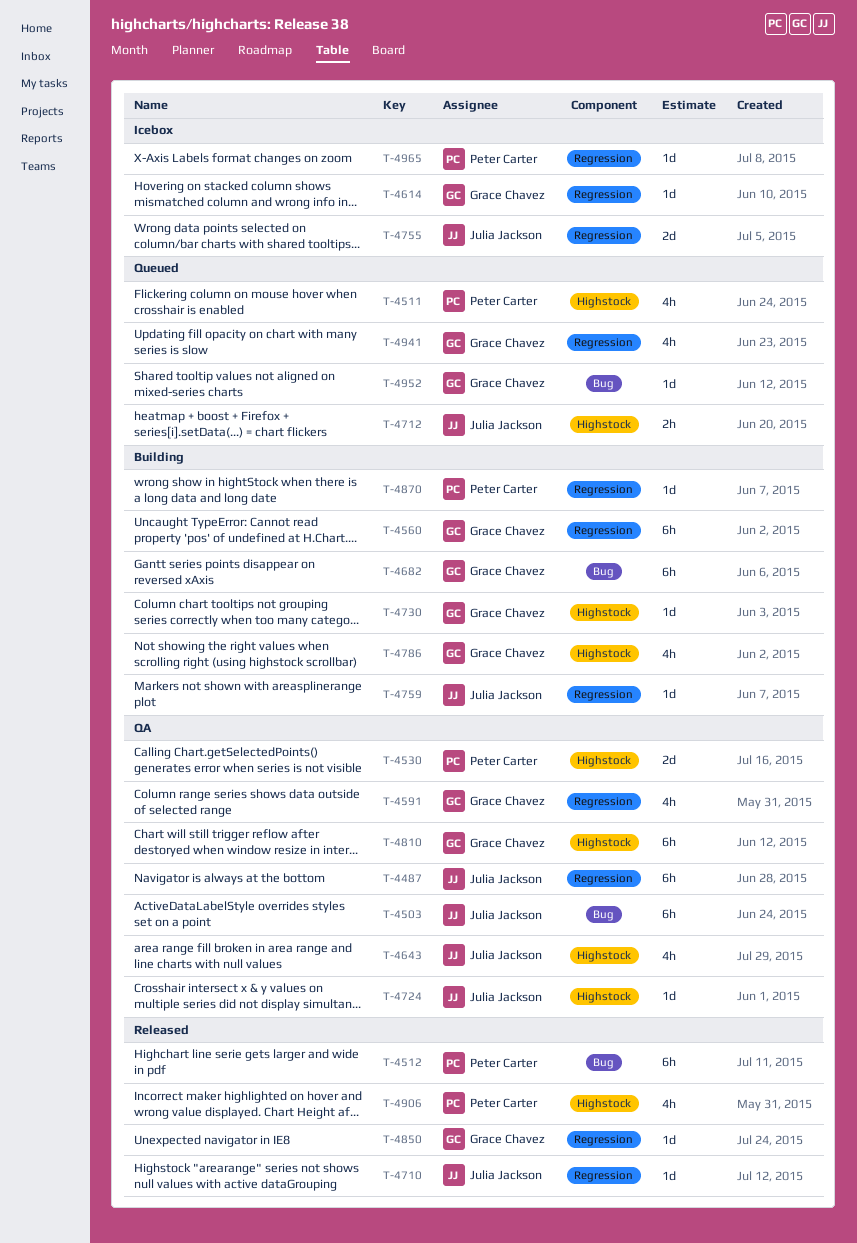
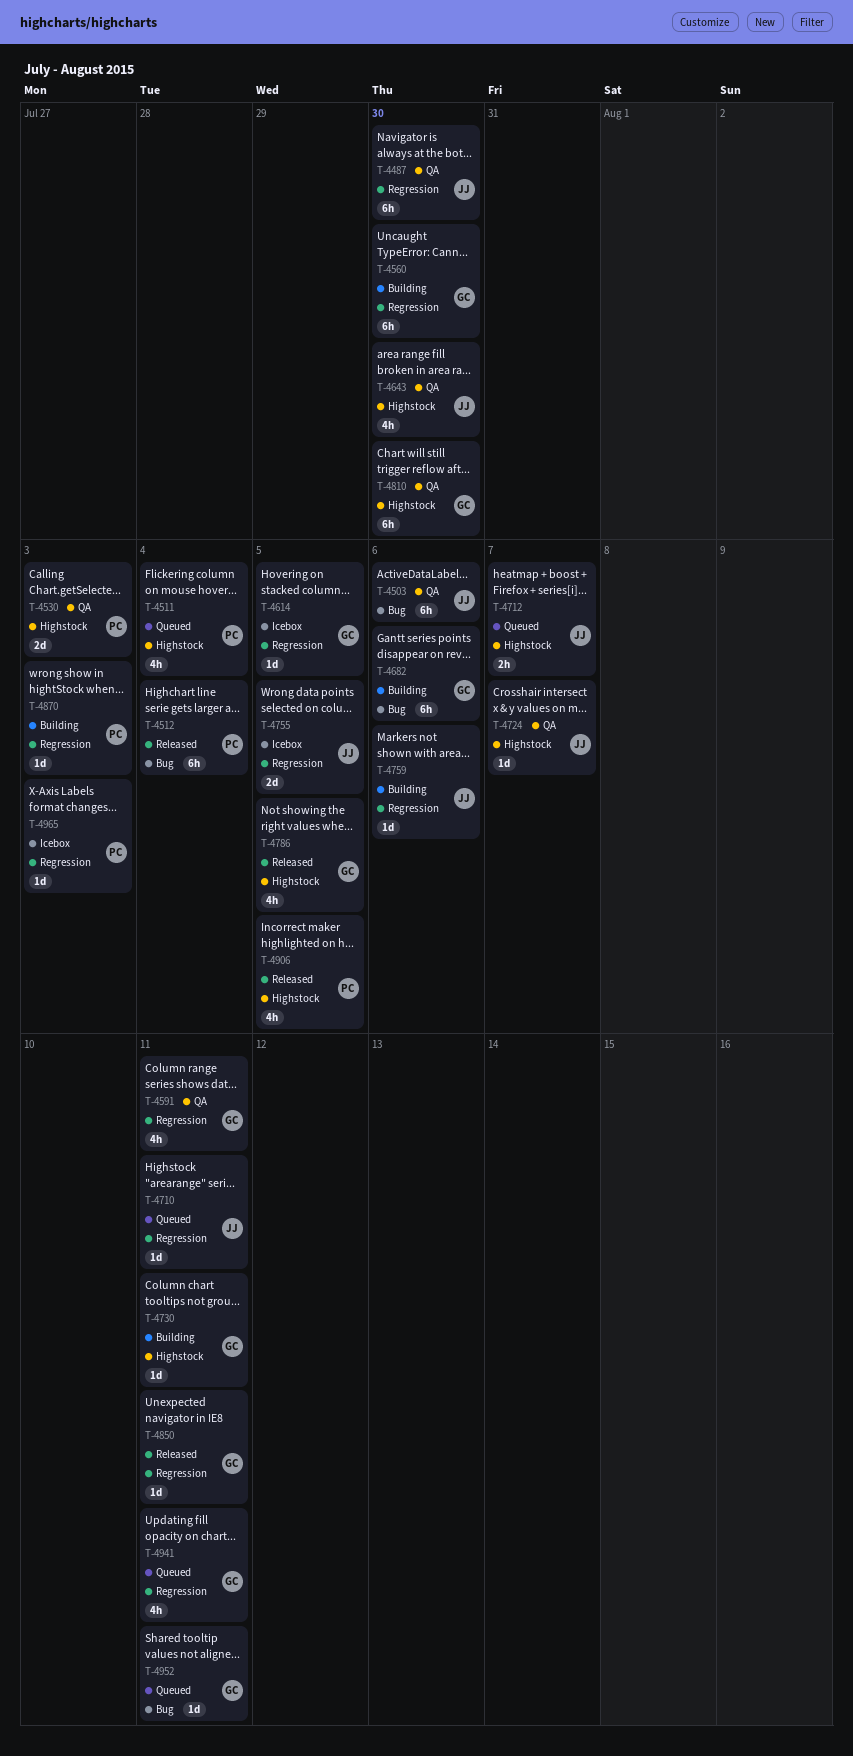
T-4710, status: Released -> Queued
T-4786, status: Building -> Released

